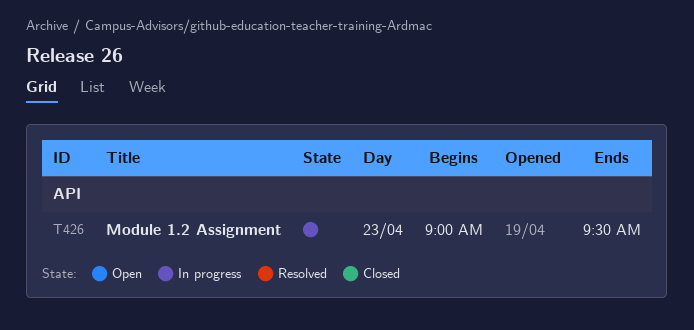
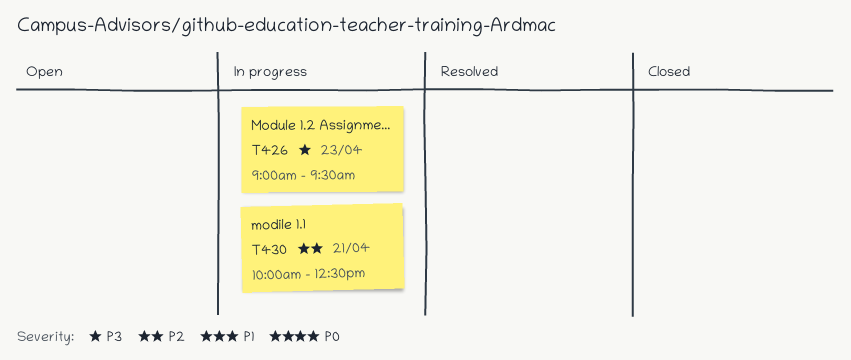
T430: none -> present

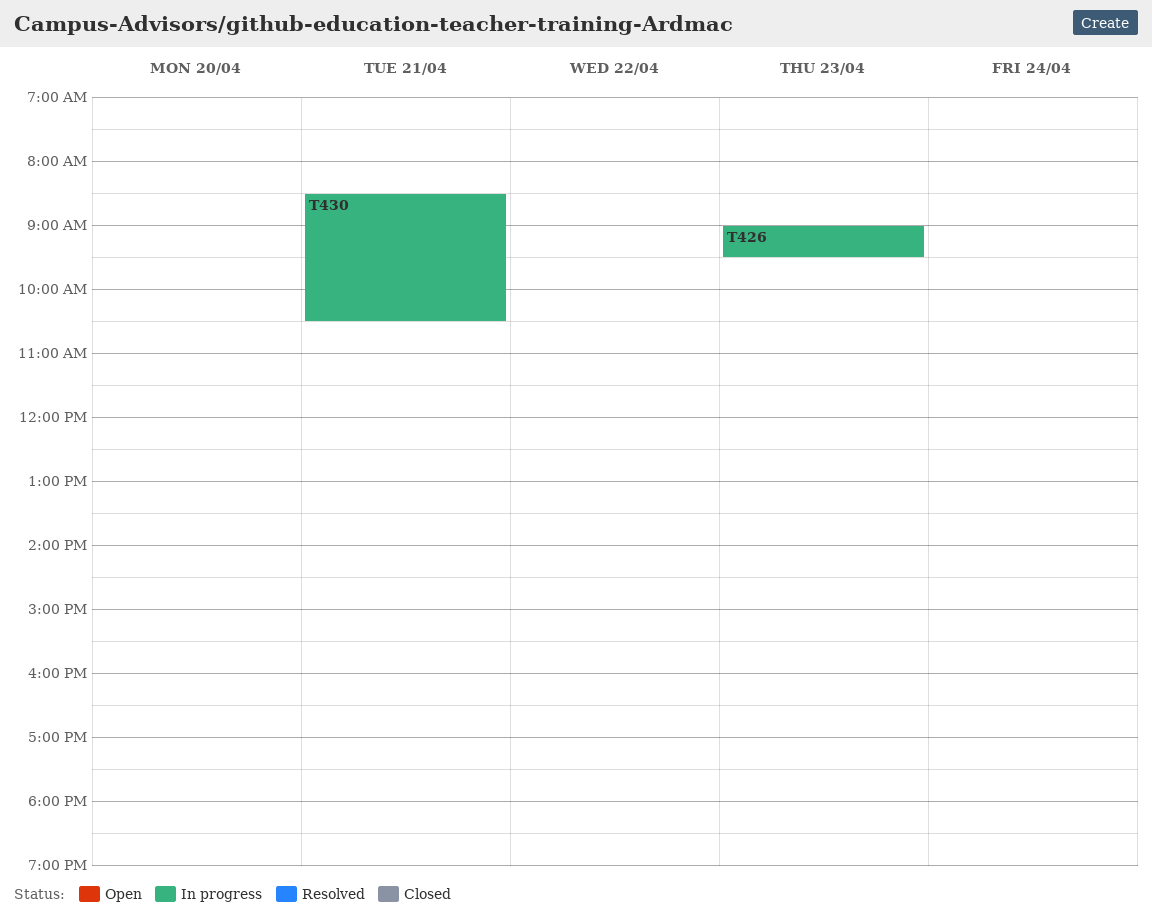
T430, begins: 10:00 -> 08:30
T430, ends: 12:30 -> 10:30

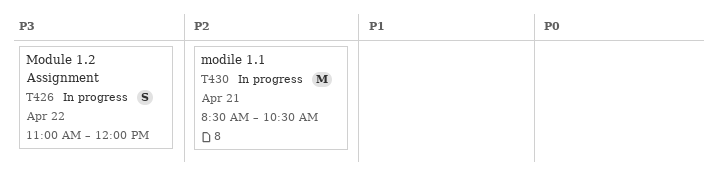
T426, day: Apr 23 -> Apr 22
T426, begins: 09:00 -> 11:00
T426, ends: 09:30 -> 12:00

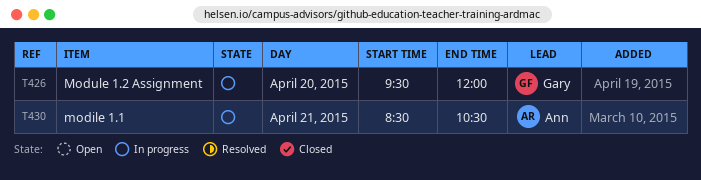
T426, day: Apr 22 -> Apr 20
T426, begins: 11:00 -> 09:30

